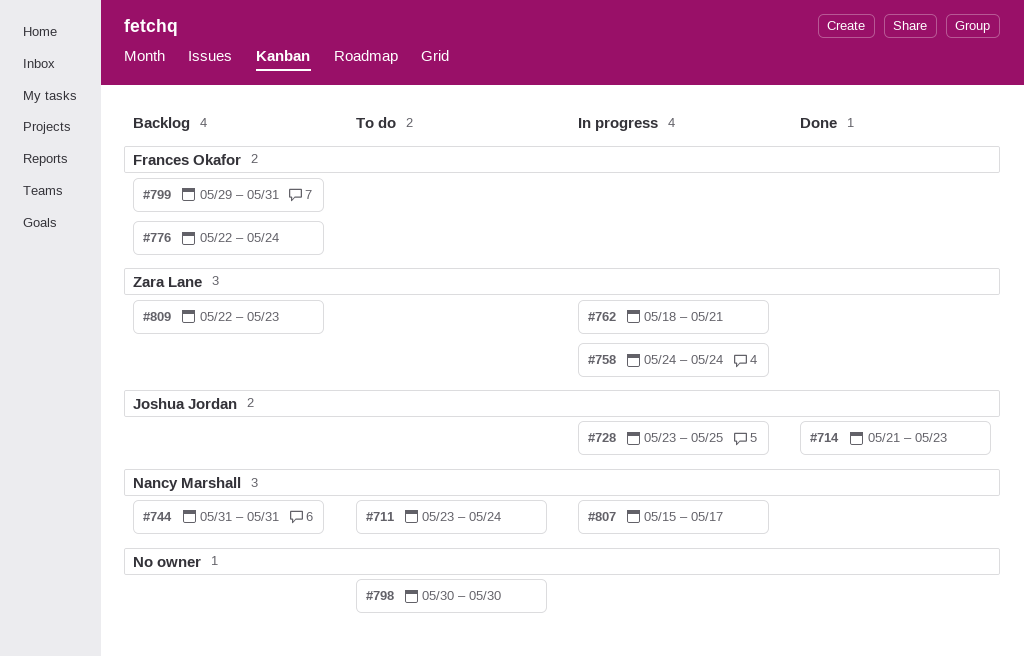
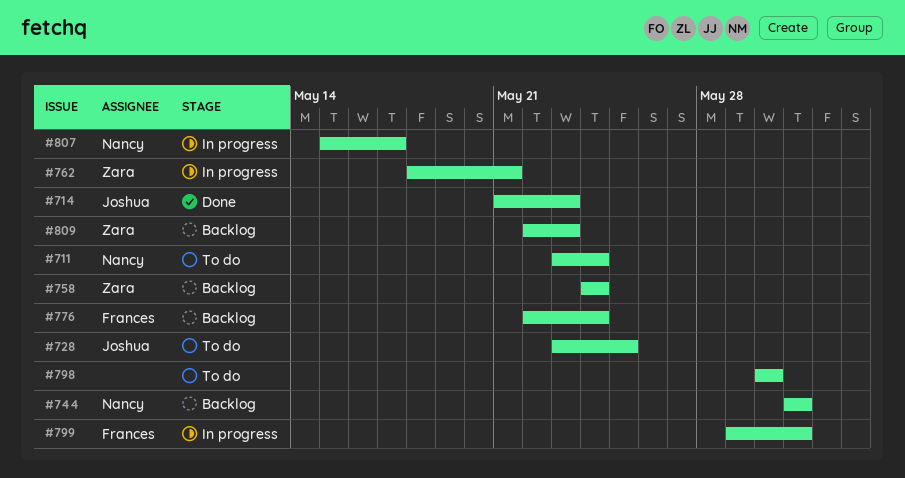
#728, status: In progress -> To do
#758, status: In progress -> Backlog
#799, status: Backlog -> In progress

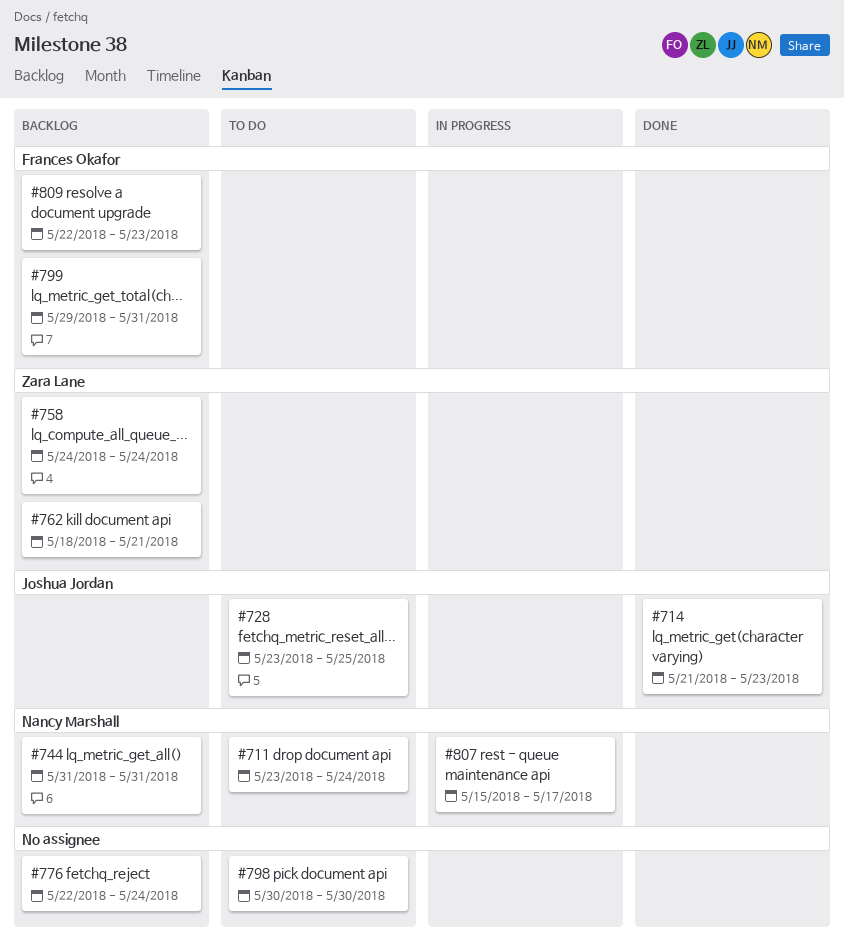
#762, status: In progress -> Backlog
#776, owner: Frances Okafor -> none
#799, status: In progress -> Backlog
#809, owner: Zara Lane -> Frances Okafor

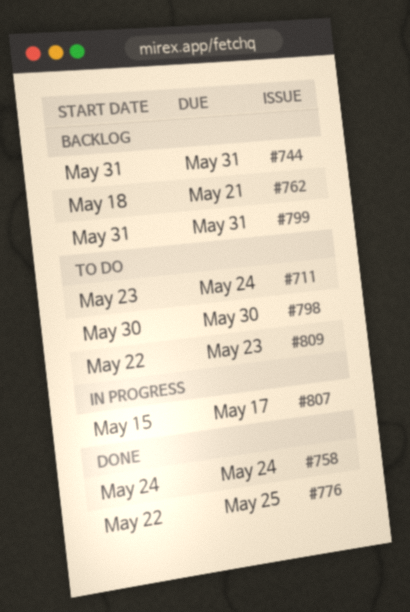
#714: present -> none
#728: present -> none
#758, status: Backlog -> Done
#776, status: Backlog -> Done
#776, due: May 24 -> May 25
#799, start: May 29 -> May 31
#809, status: Backlog -> To do

